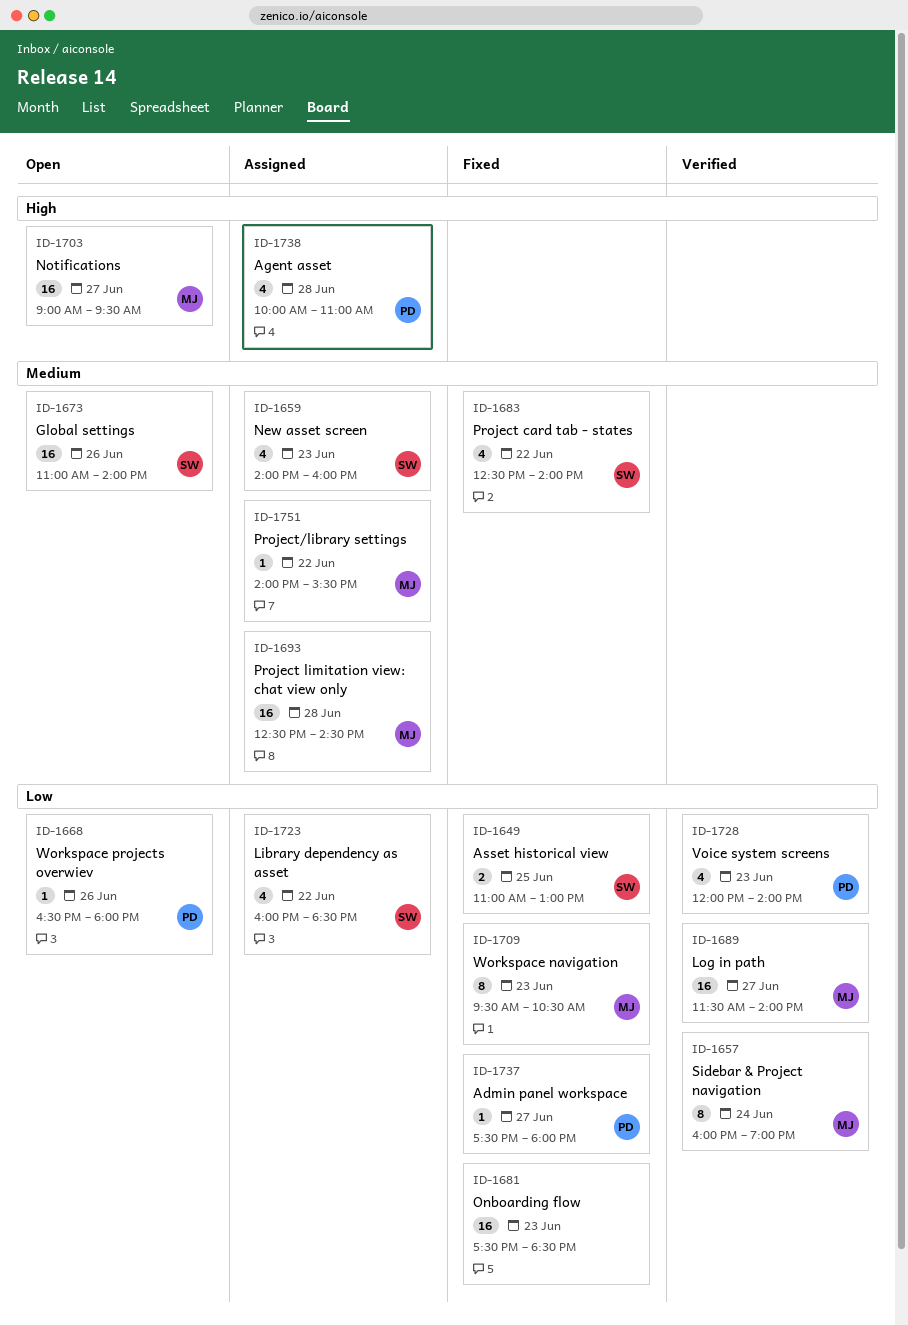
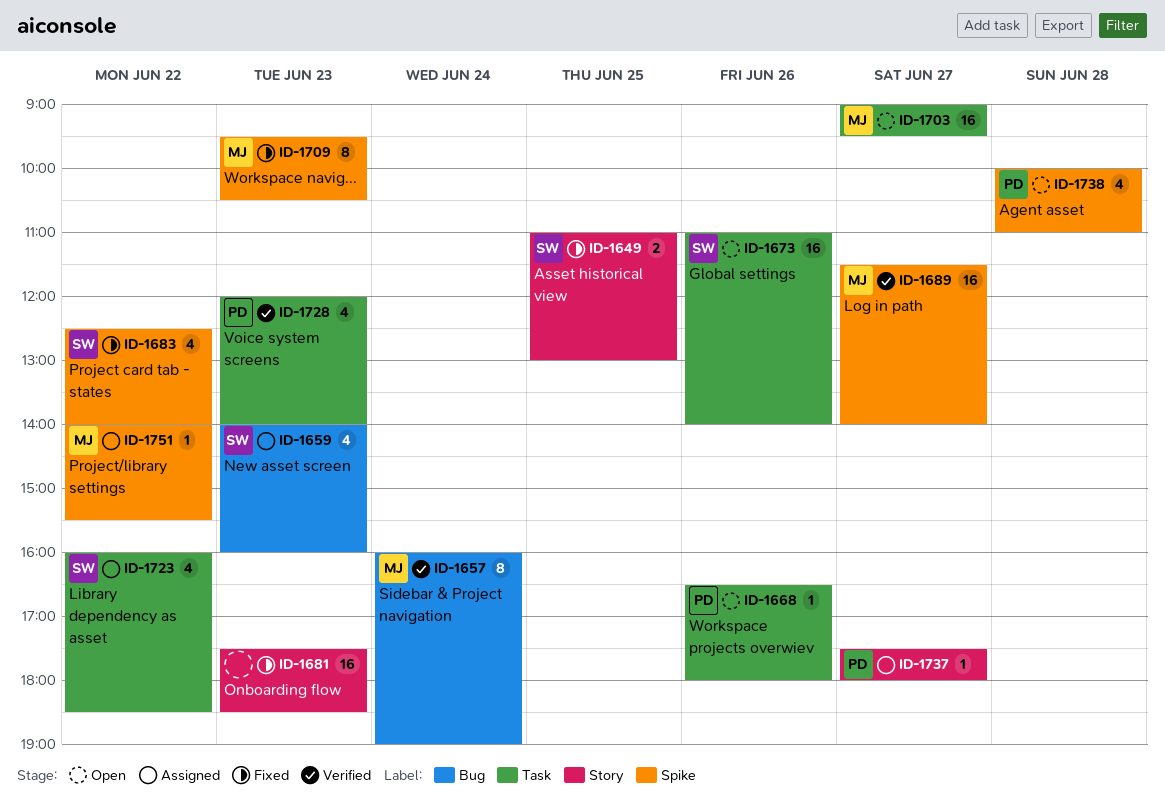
ID-1693: present -> none
ID-1737, status: Fixed -> Assigned
ID-1738, status: Assigned -> Open

